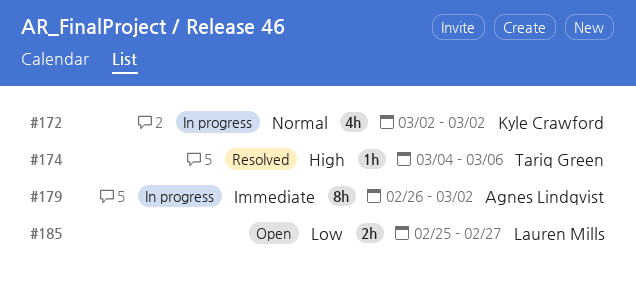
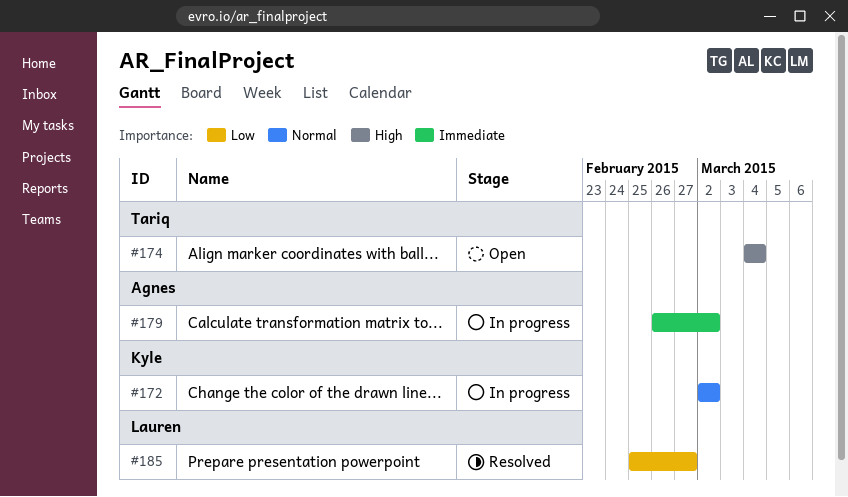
#174, status: Resolved -> Open
#174, due: Mar 6 -> Mar 4
#185, status: Open -> Resolved

